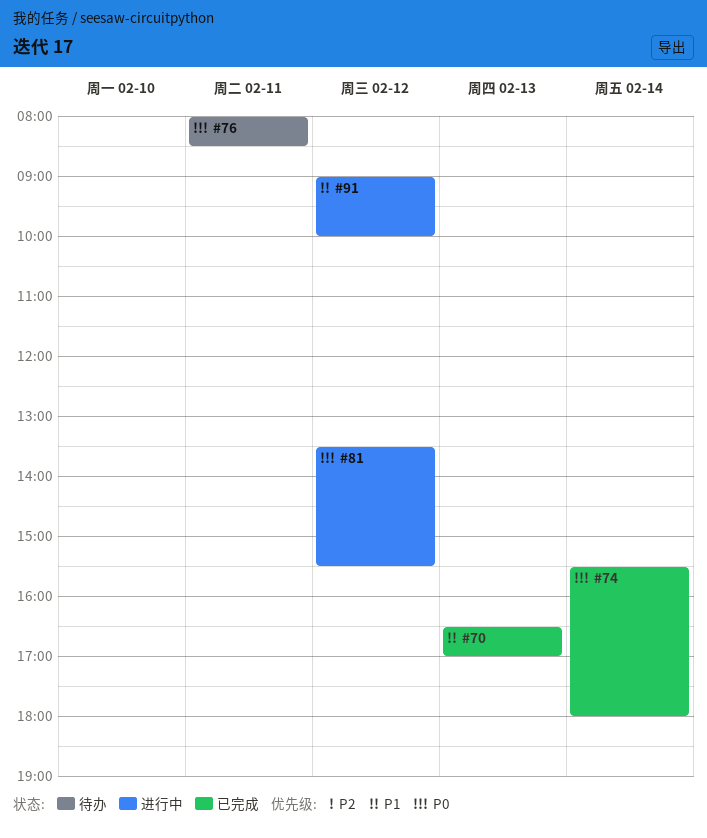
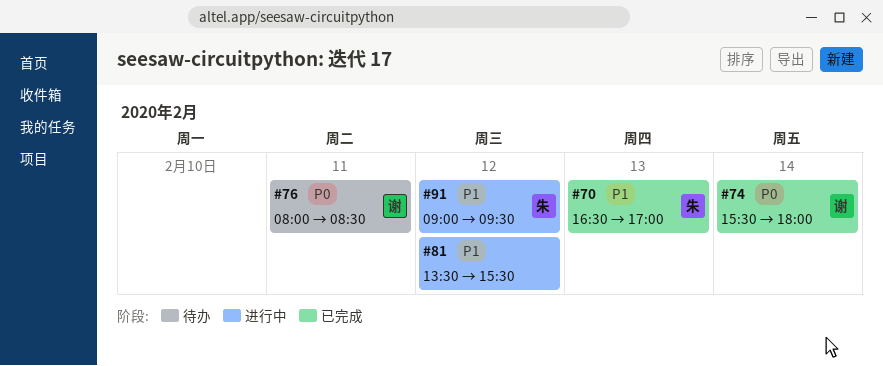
#81, priority: P0 -> P1
#91, ends: 10:00 -> 09:30

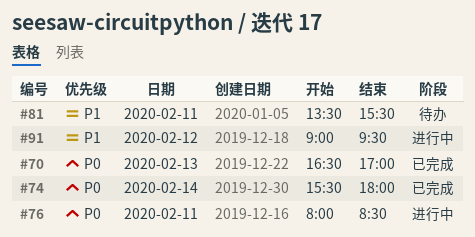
#70, priority: P1 -> P0
#76, status: 待办 -> 进行中
#81, status: 进行中 -> 待办
#81, day: Feb 12 -> Feb 11

